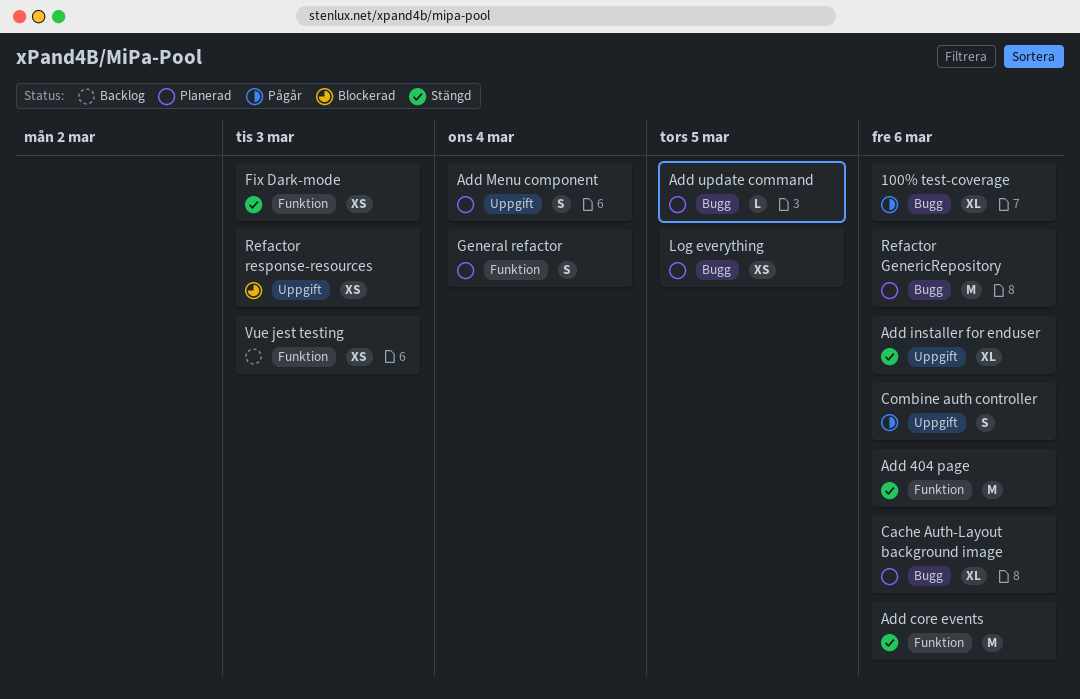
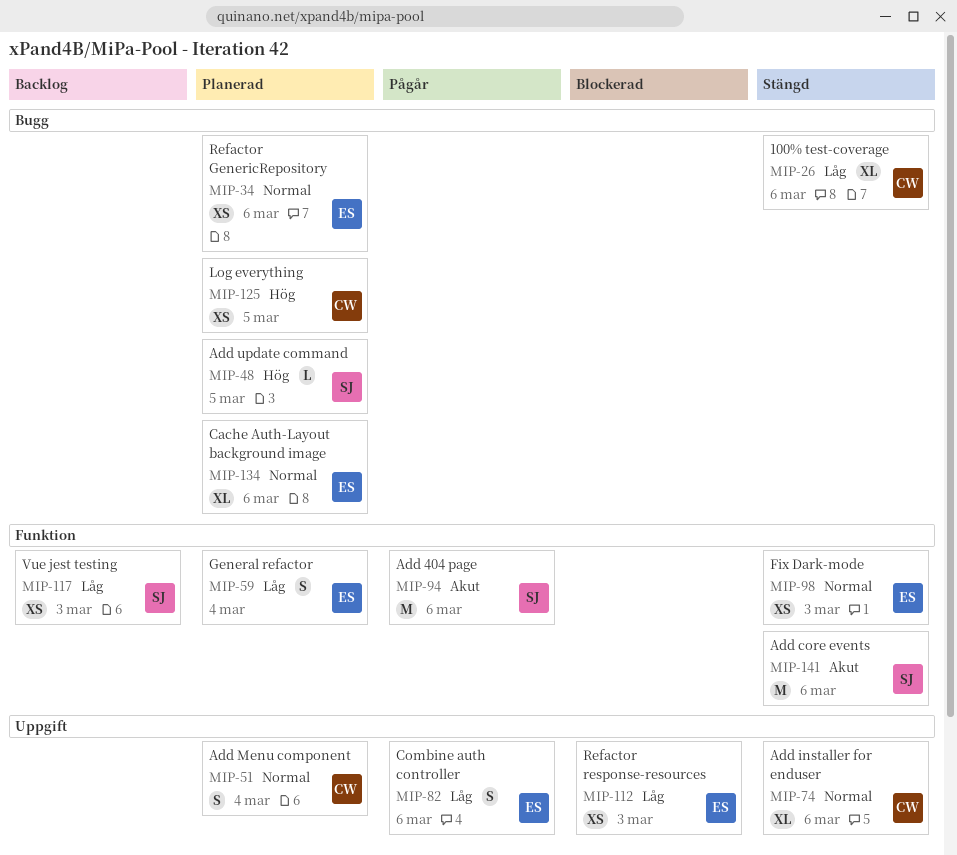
100% test-coverage, status: Pågår -> Stängd
Add 404 page, status: Stängd -> Pågår
Refactor GenericRepository, estimate: M -> XS

